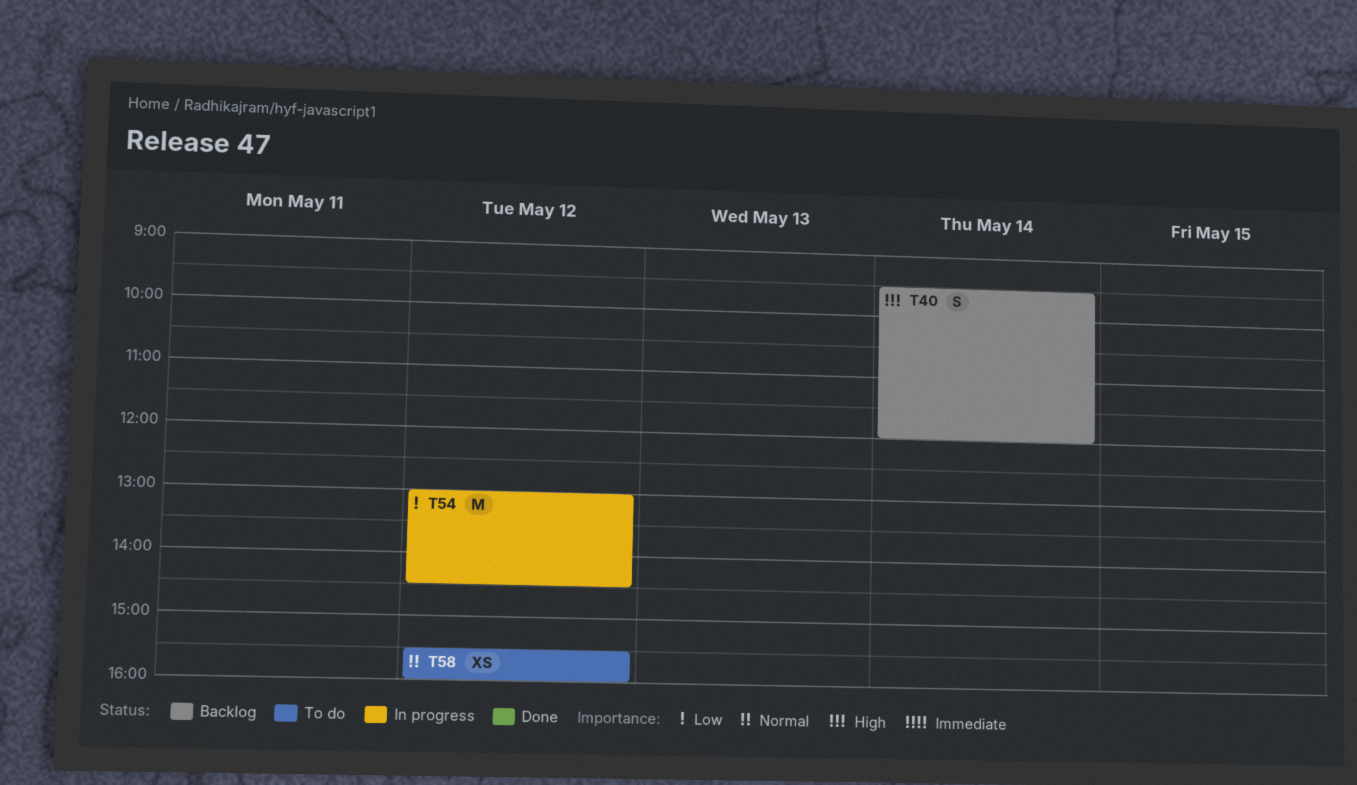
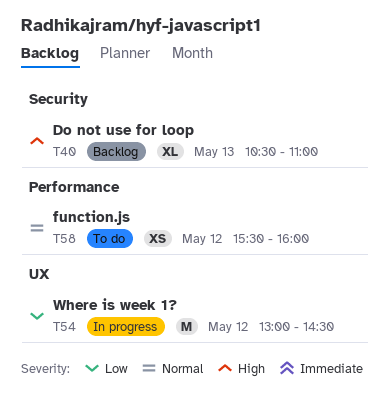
T40, estimate: S -> XL
T40, day: May 14 -> May 13
T40, begins: 09:30 -> 10:30
T40, ends: 12:00 -> 11:00

